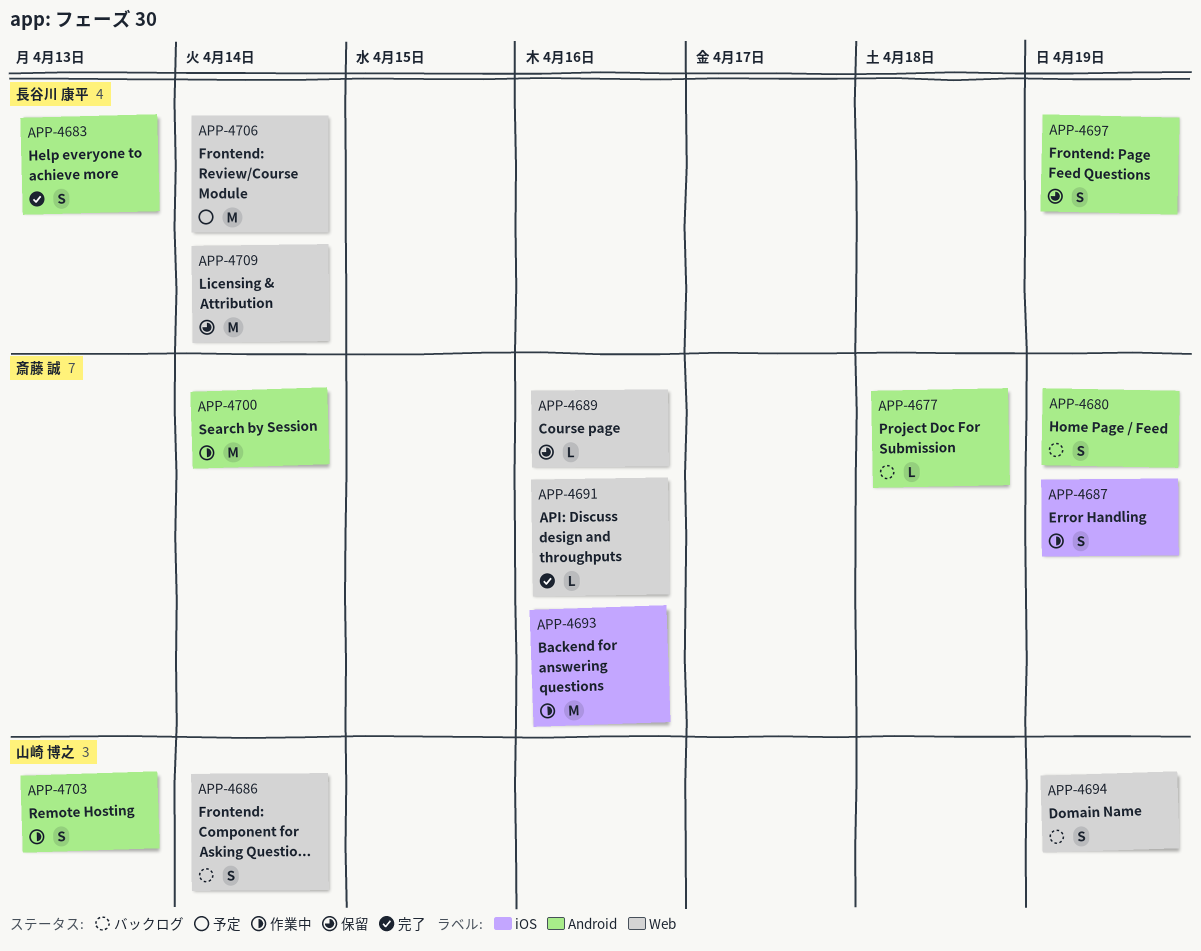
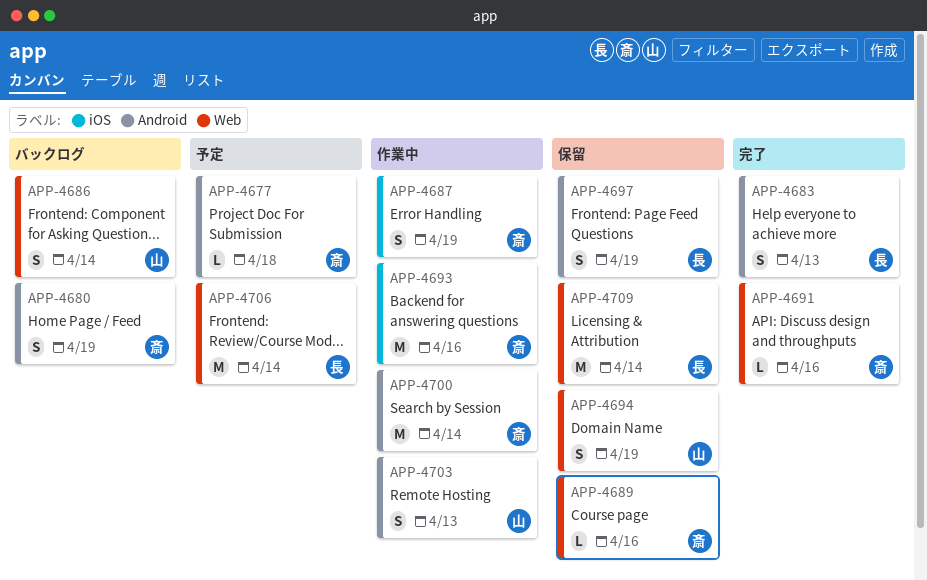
APP-4677, status: バックログ -> 予定
APP-4694, status: バックログ -> 保留

